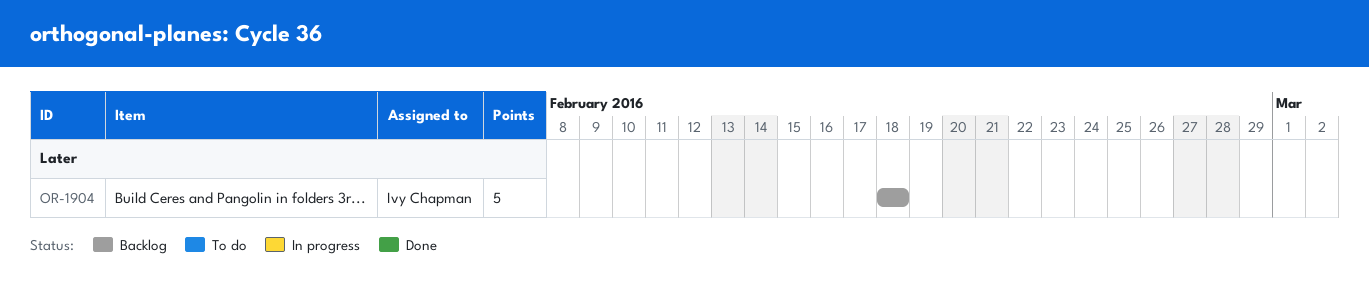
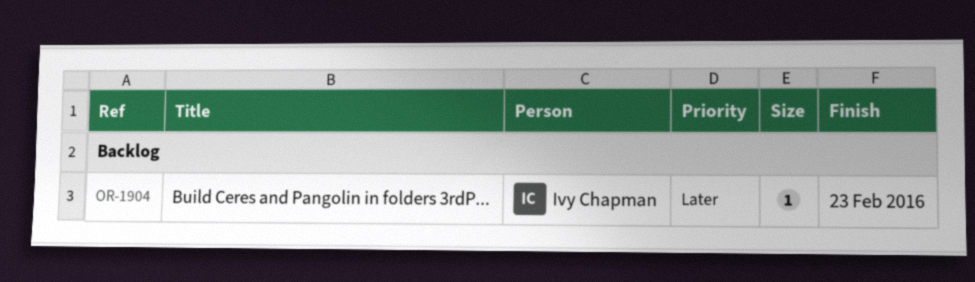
OR-1904, estimate: 5 -> 1
OR-1904, due: Feb 18 -> Feb 23

